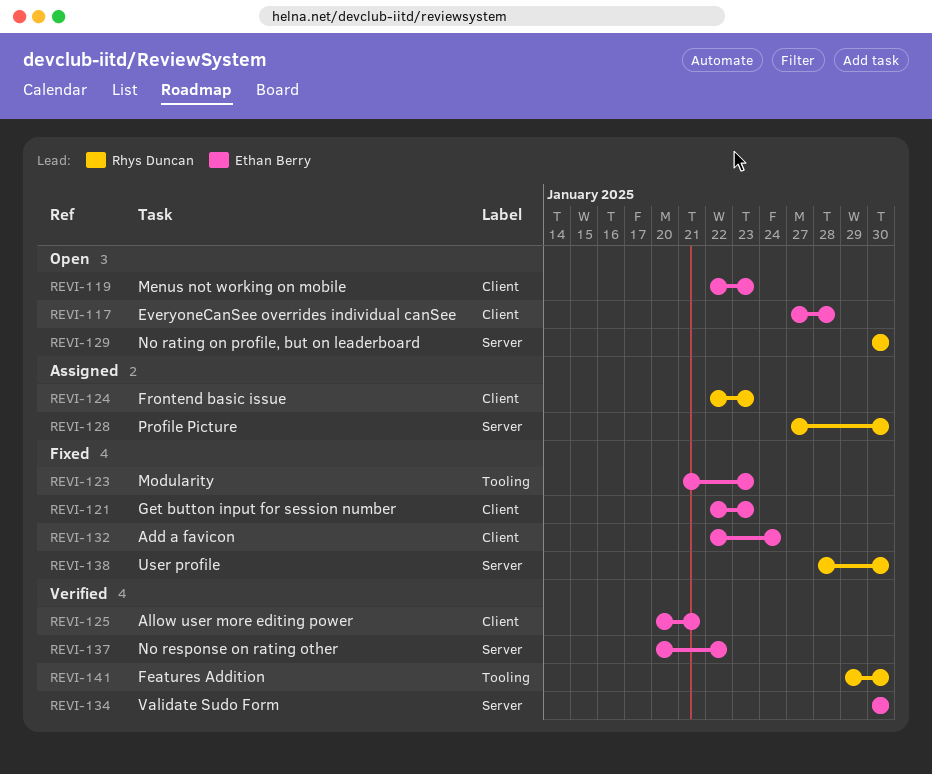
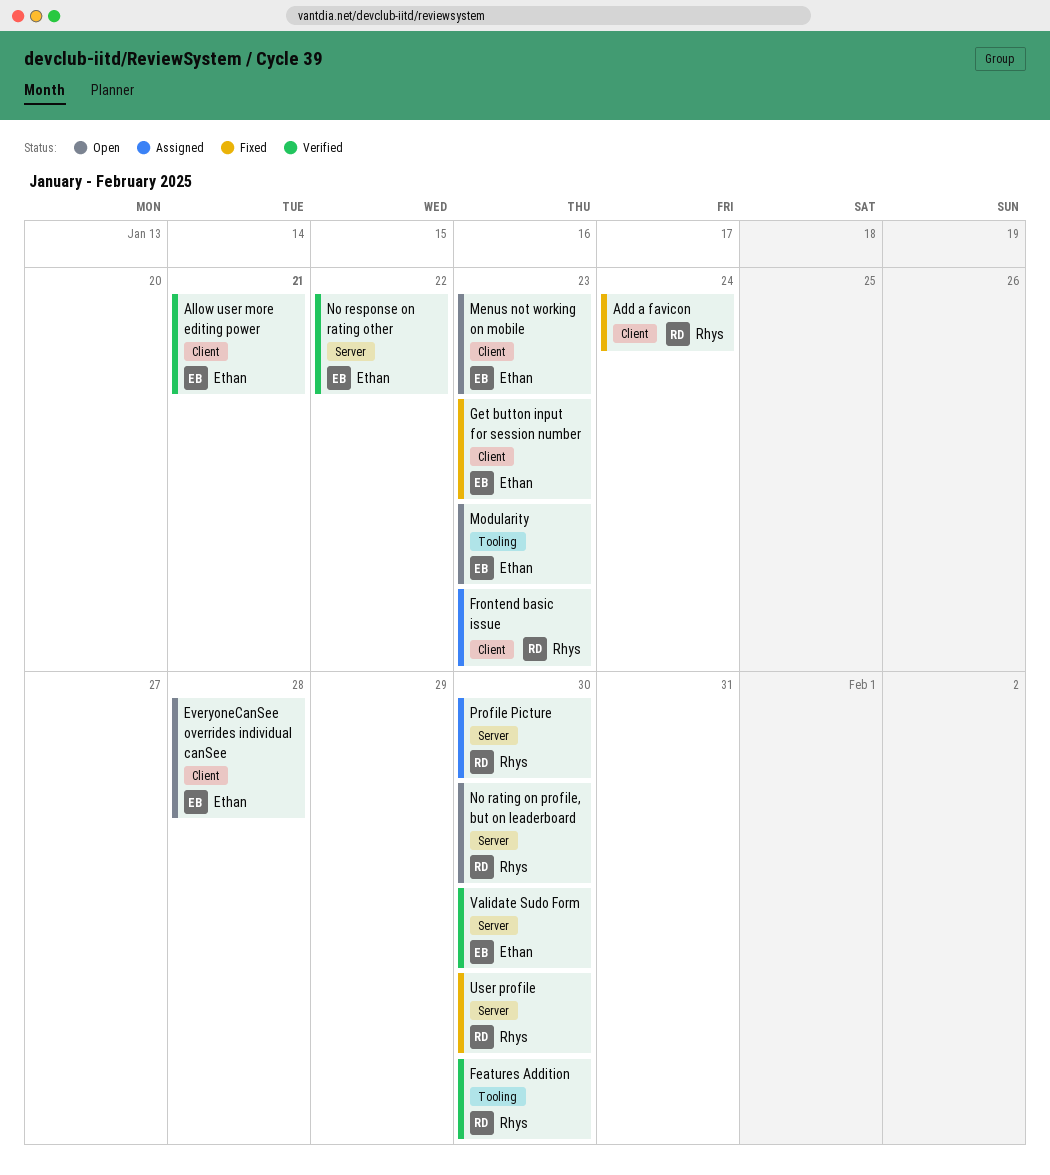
Add a favicon, owner: Ethan Berry -> Rhys Duncan
Modularity, status: Fixed -> Open

